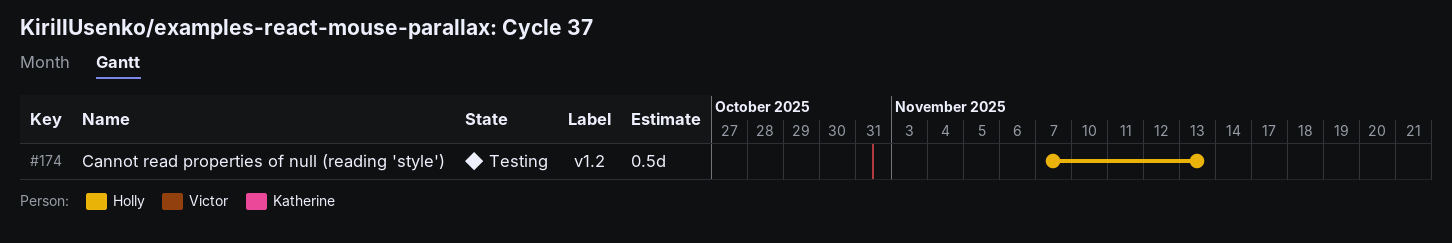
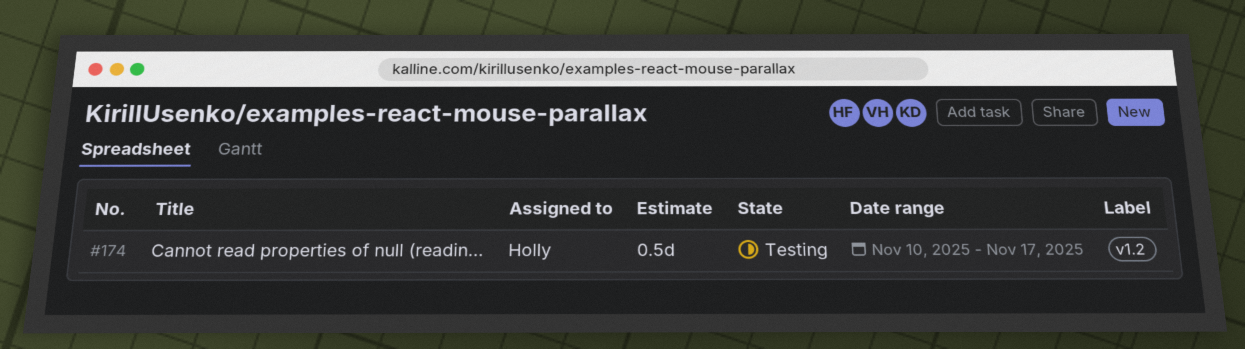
#174, start: Nov 7 -> Nov 10
#174, due: Nov 13 -> Nov 17

